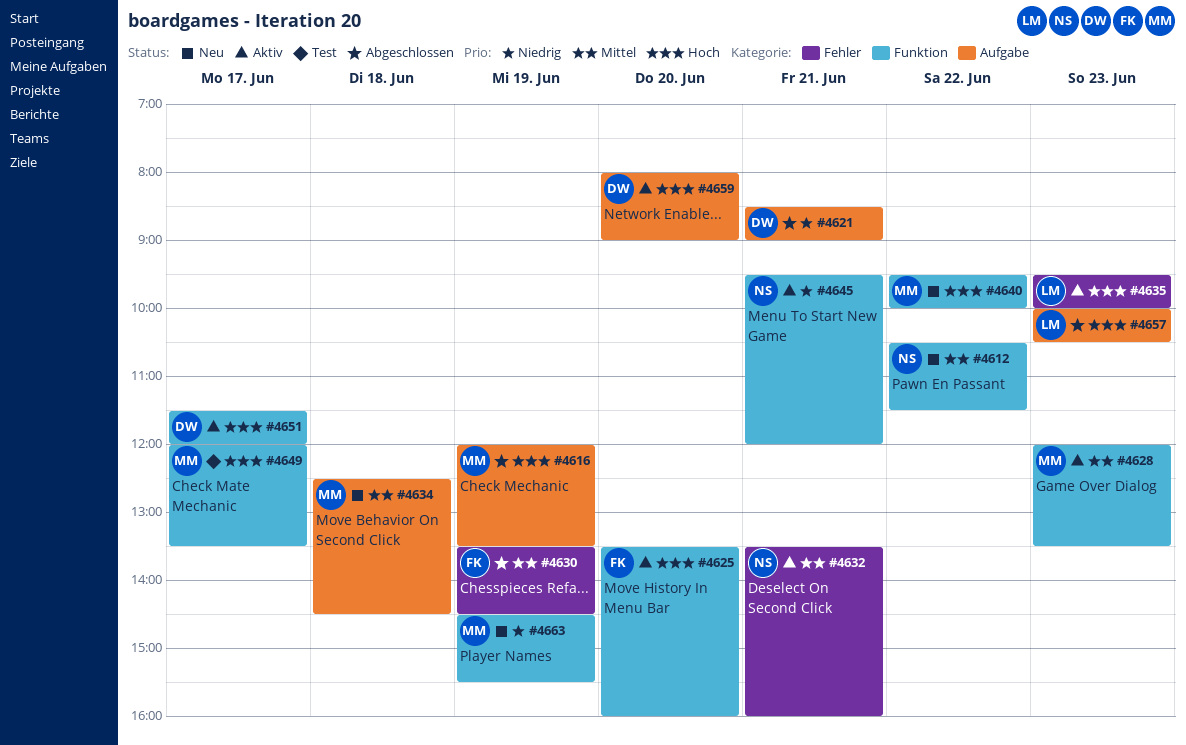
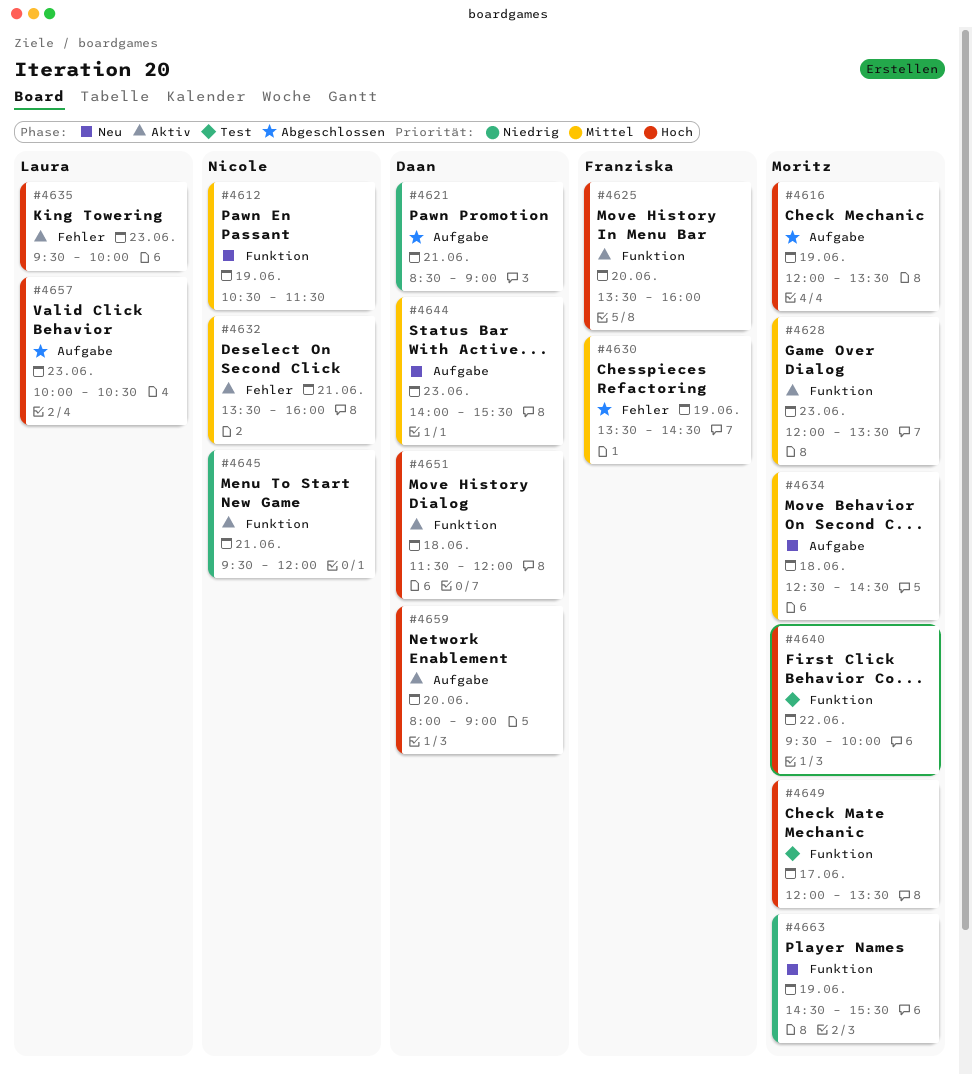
#4612, day: Jun 22 -> Jun 19
#4640, status: Neu -> Test
#4644: none -> present
#4651, day: Jun 17 -> Jun 18

